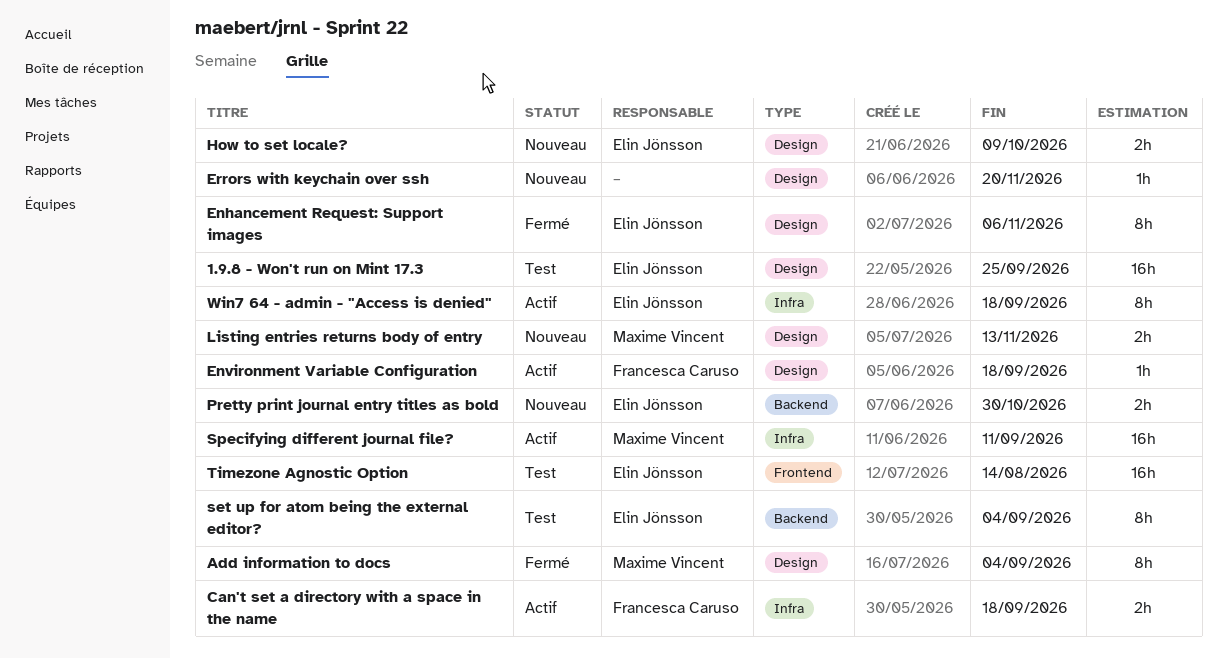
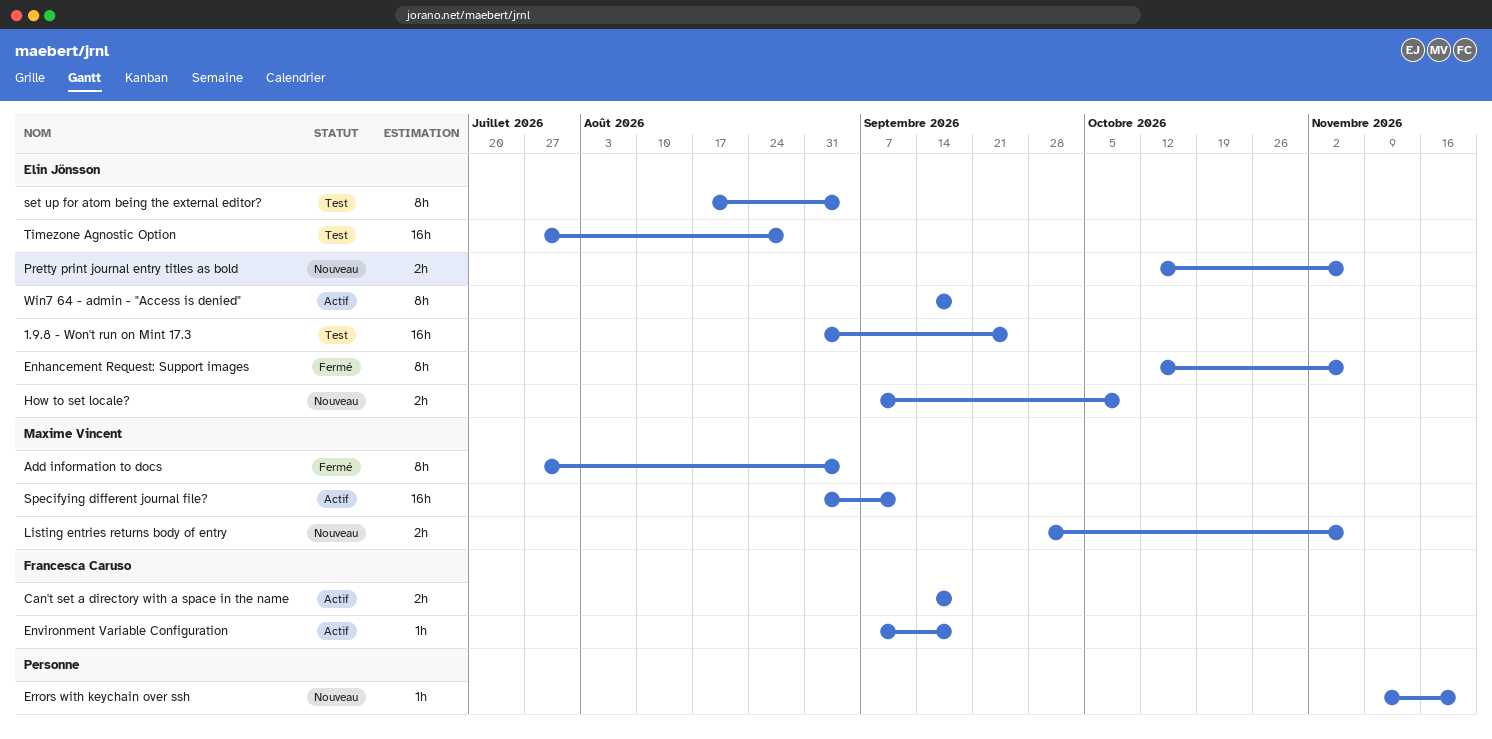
Listing entries returns body of entry, due: Nov 13 -> Nov 6
Pretty print journal entry titles as bold, due: Oct 30 -> Nov 6
Timezone Agnostic Option, due: Aug 14 -> Aug 28

